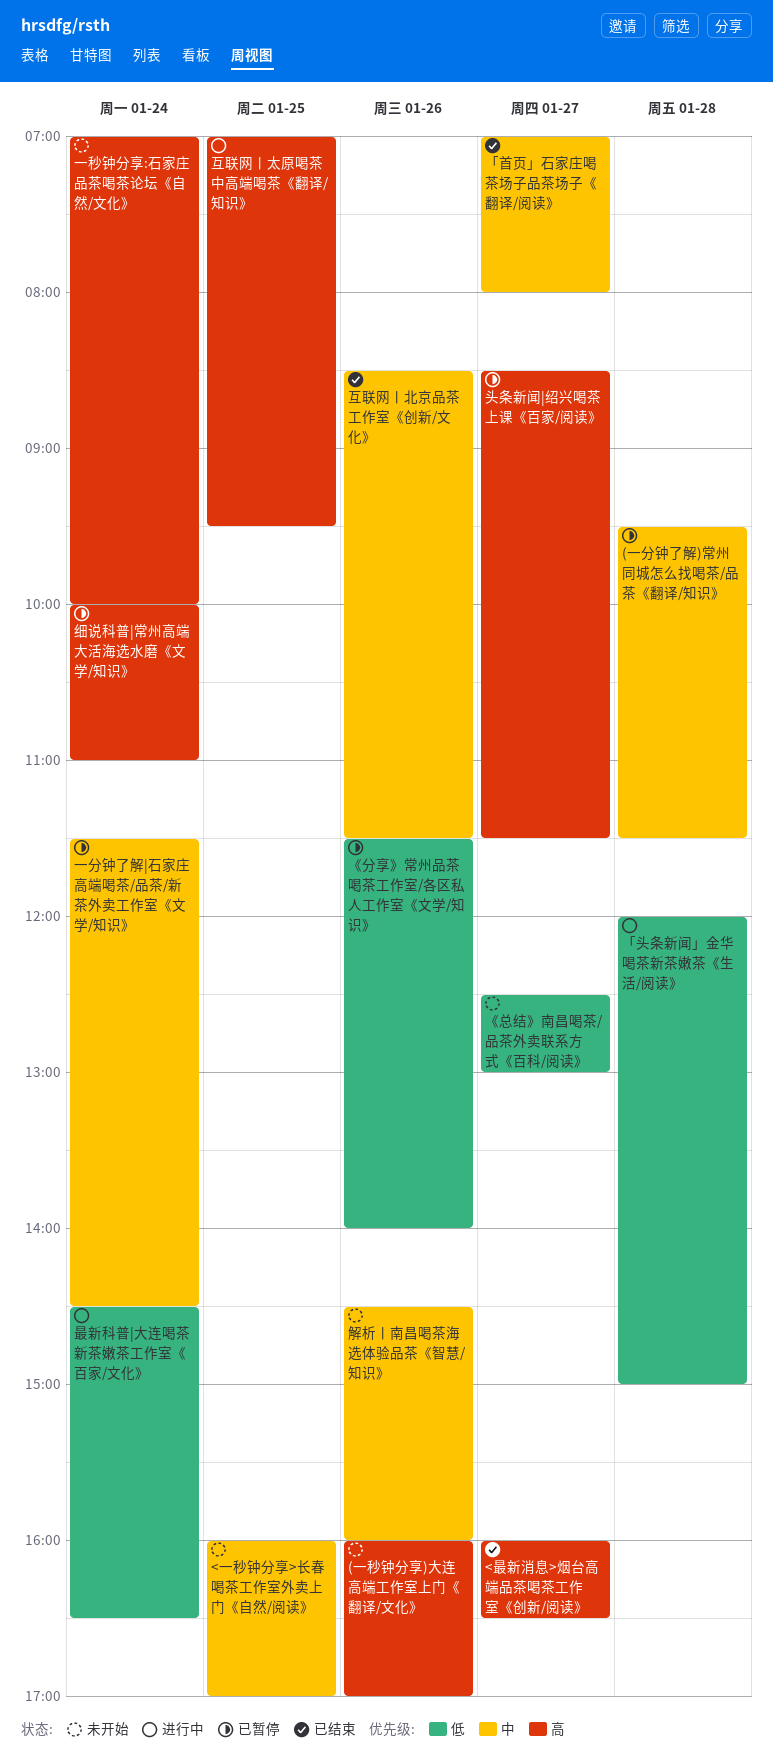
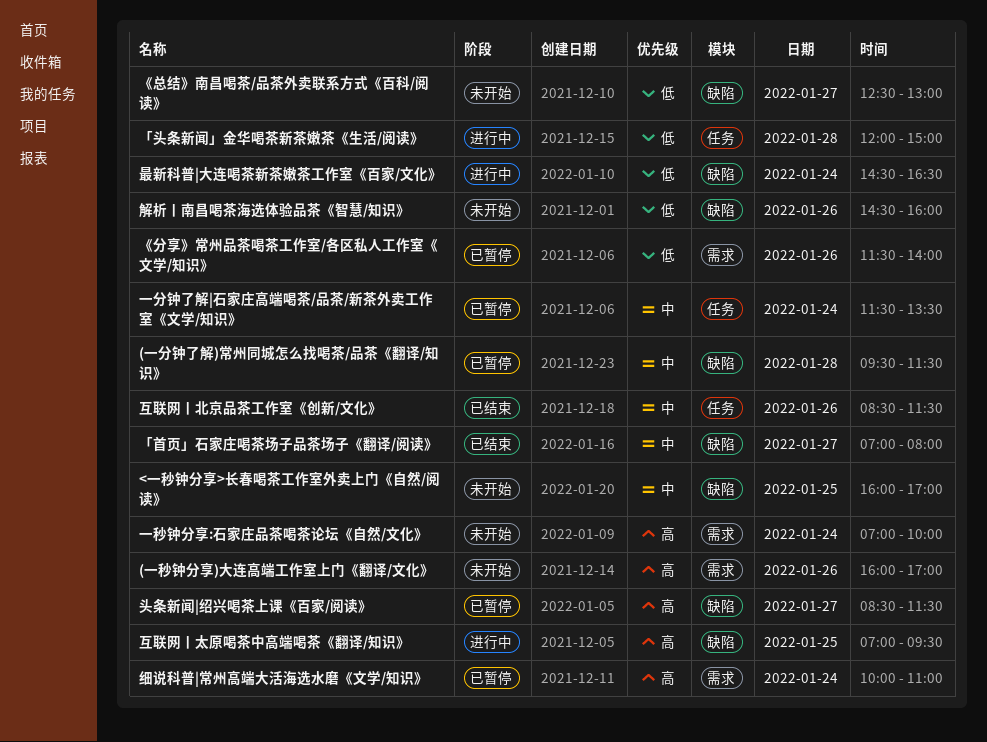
<最新消息>烟台高端品茶喝茶工作室《创新/阅读》: present -> none
一分钟了解|石家庄高端喝茶/品茶/新茶外卖工作室《文学/知识》, ends: 14:30 -> 13:30
解析丨南昌喝茶海选体验品茶《智慧/知识》, priority: 中 -> 低

